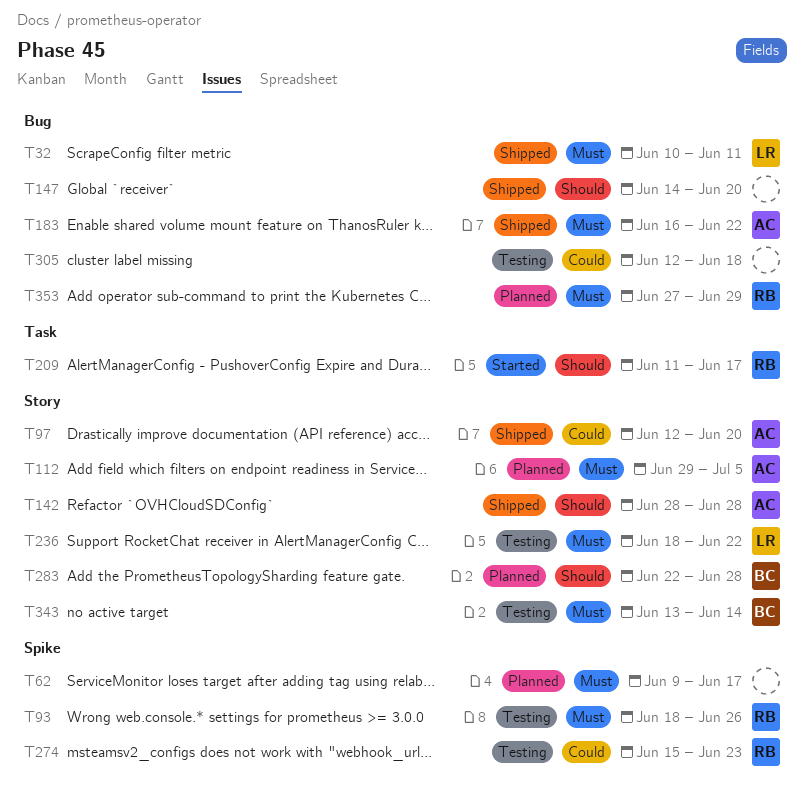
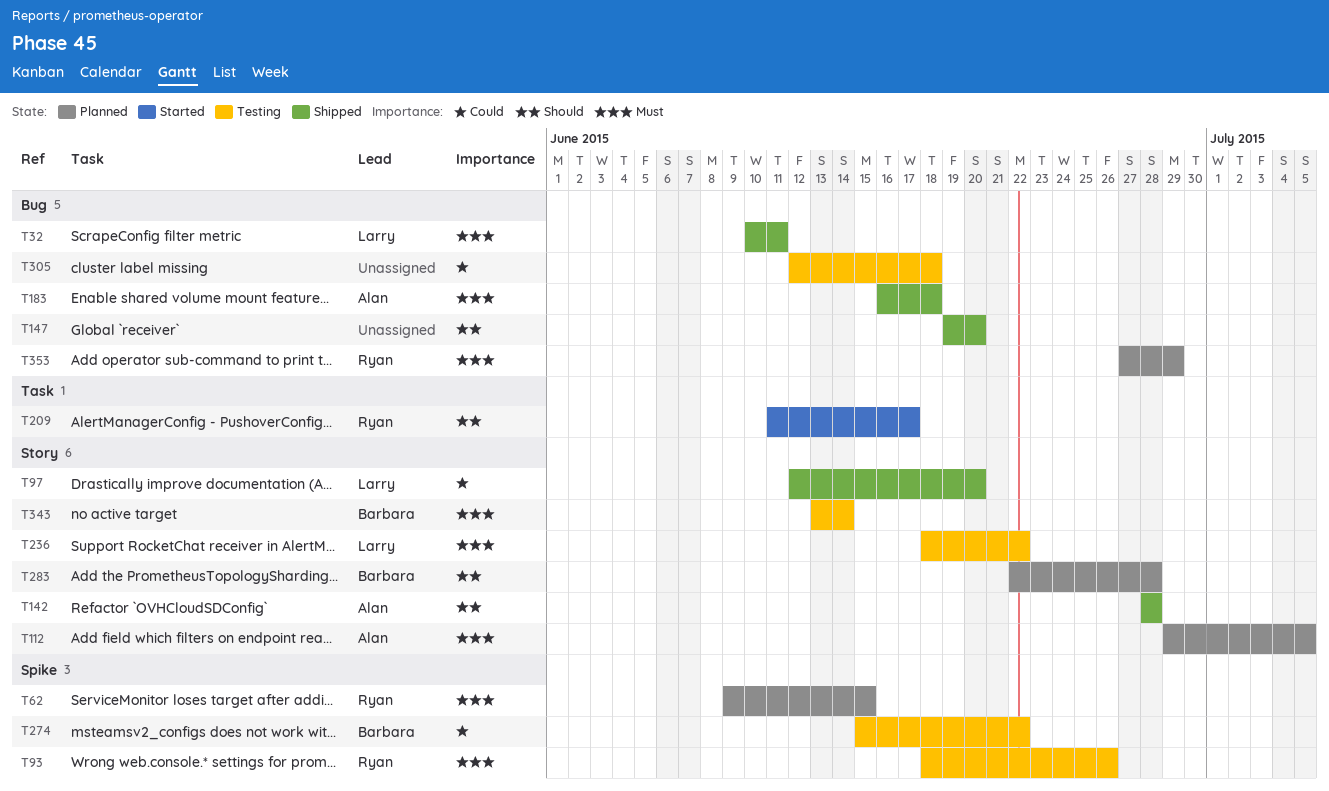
T62, owner: none -> Ryan
T62, due: Jun 17 -> Jun 15
T97, owner: Alan -> Larry
T147, start: Jun 14 -> Jun 19
T183, due: Jun 22 -> Jun 18
T274, owner: Ryan -> Barbara
T274, due: Jun 23 -> Jun 22

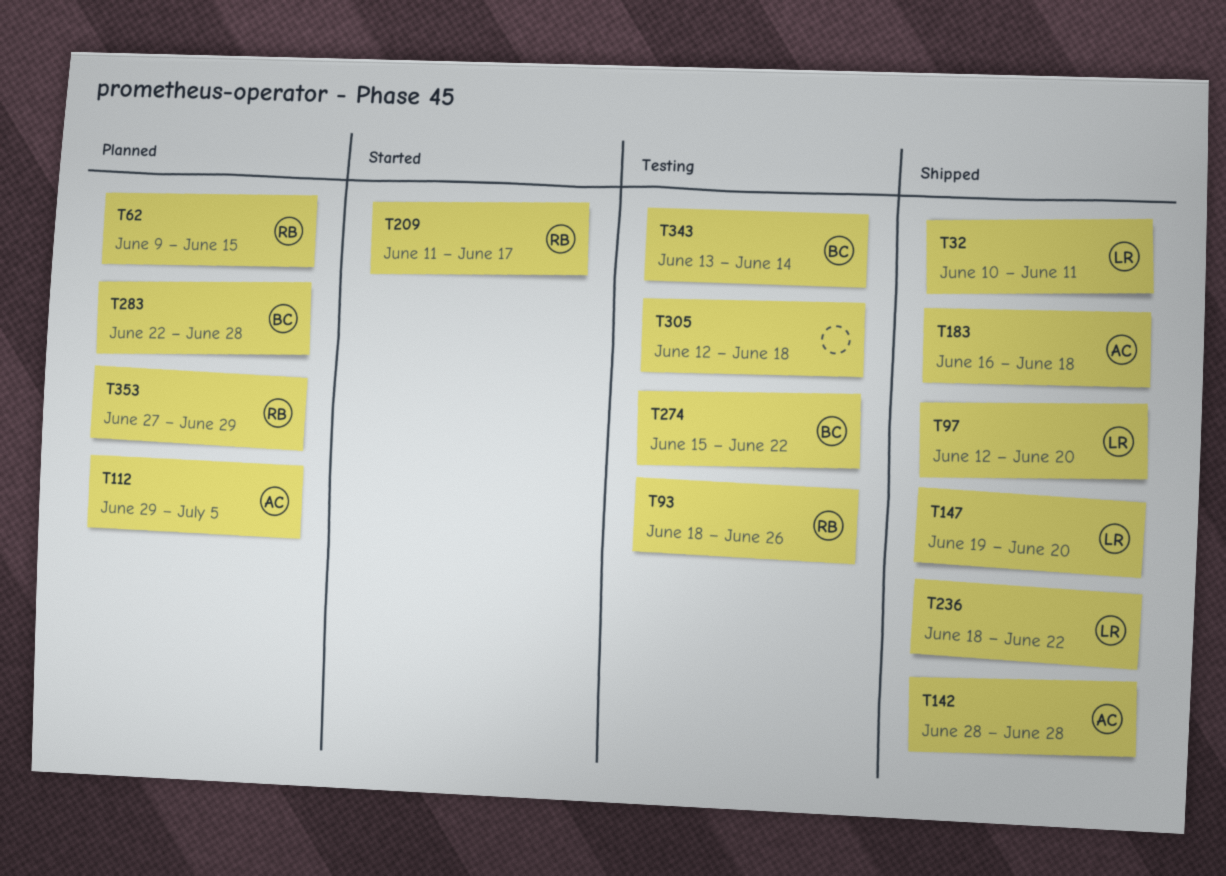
T147, owner: none -> Larry
T236, status: Testing -> Shipped

